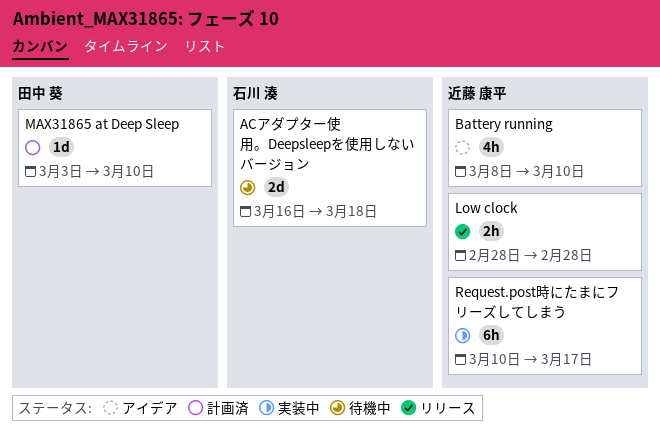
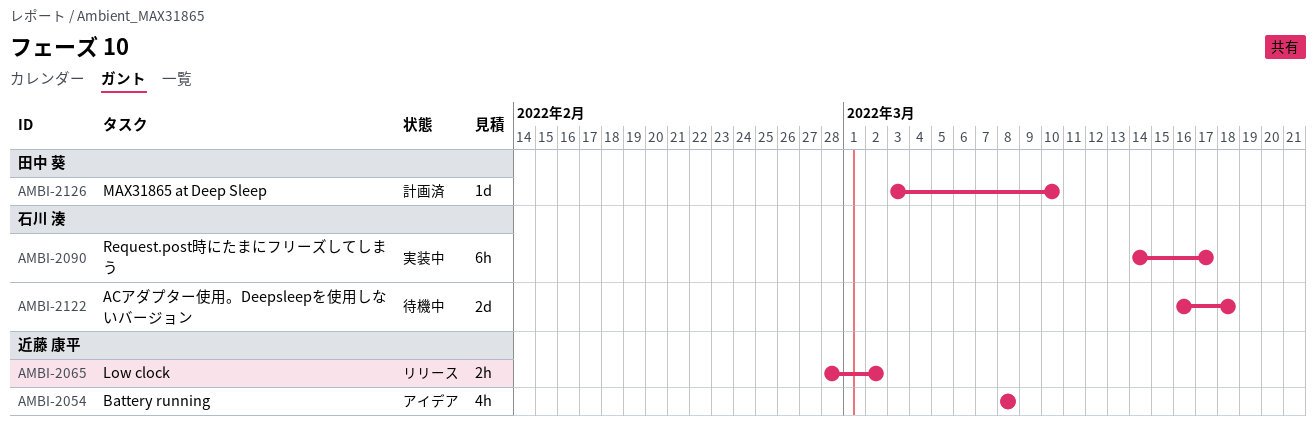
Battery running, due: Mar 10 -> Mar 8
Low clock, due: Feb 28 -> Mar 2
Request.post時にたまにフリーズしてしまう, owner: 近藤 康平 -> 石川 湊
Request.post時にたまにフリーズしてしまう, start: Mar 10 -> Mar 14

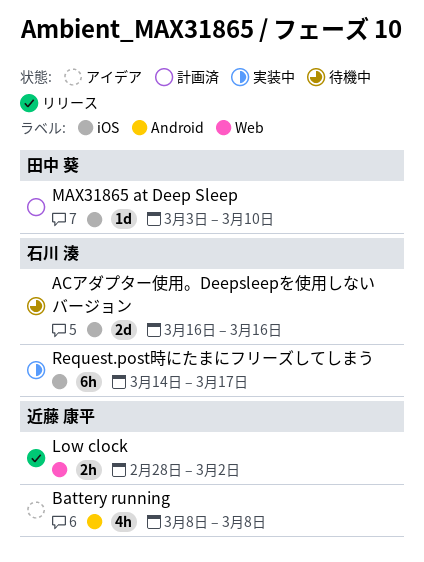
ACアダプター使用。Deepsleepを使用しないバージョン, due: Mar 18 -> Mar 16

